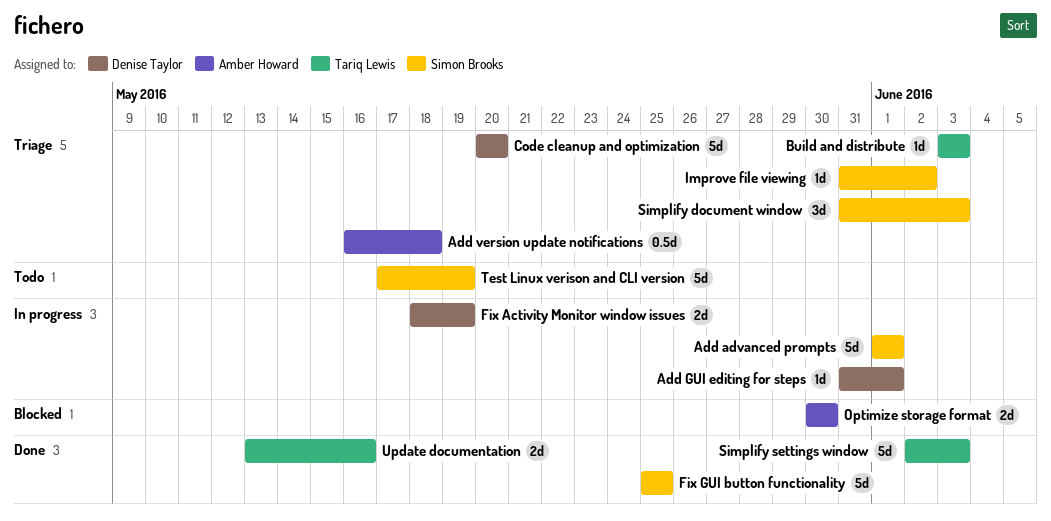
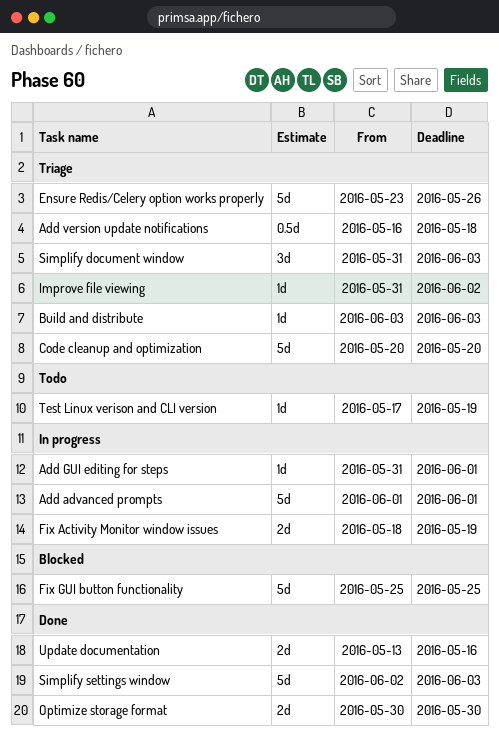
Ensure Redis/Celery option works properly: none -> present
Fix GUI button functionality, status: Done -> Blocked
Optimize storage format, status: Blocked -> Done
Test Linux verison and CLI version, estimate: 5d -> 1d

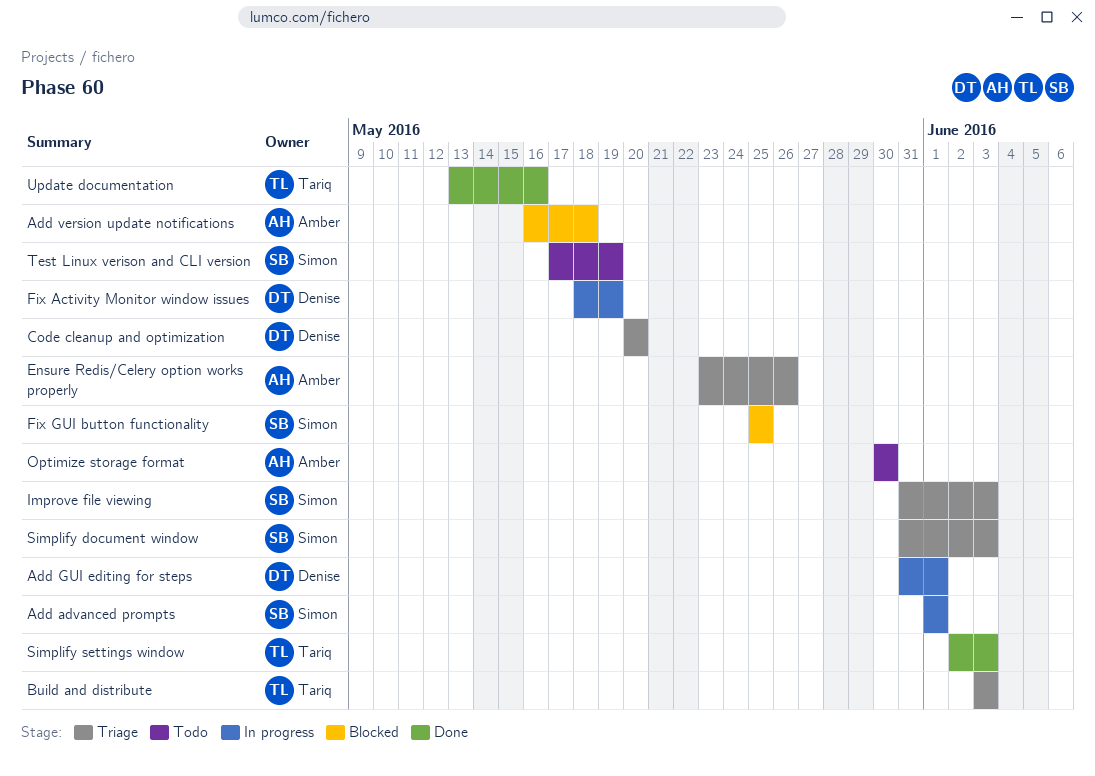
Add version update notifications, status: Triage -> Blocked
Improve file viewing, due: Jun 2 -> Jun 3
Optimize storage format, status: Done -> Todo

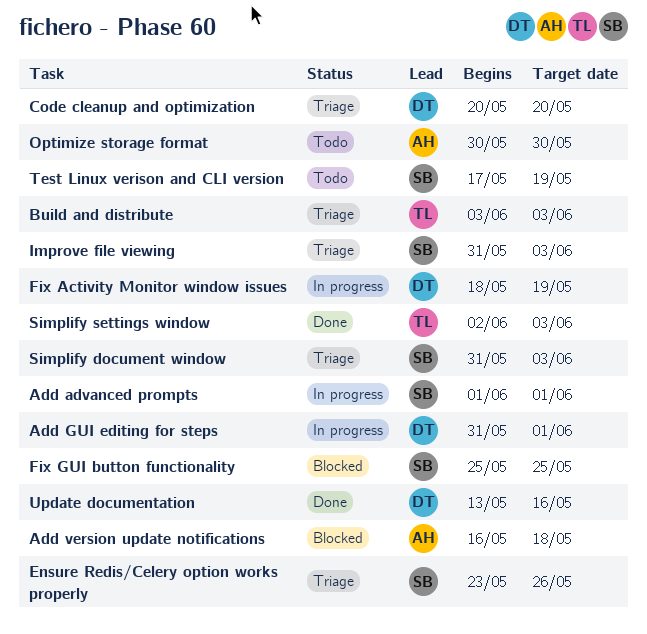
Ensure Redis/Celery option works properly, owner: Amber -> Simon
Update documentation, owner: Tariq -> Denise

